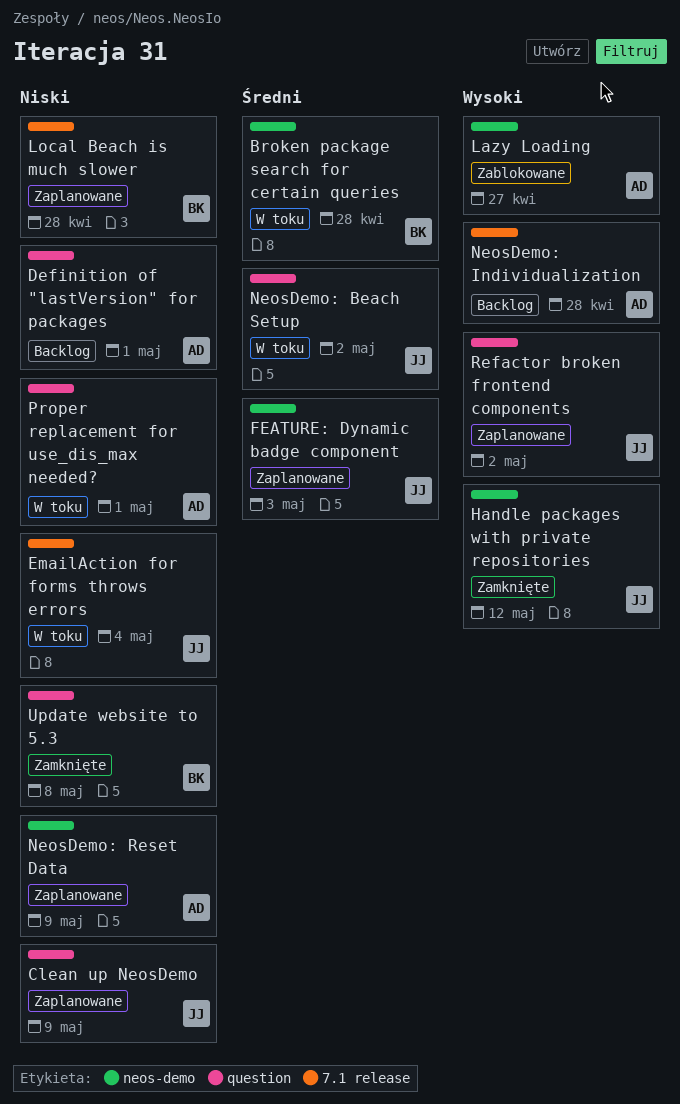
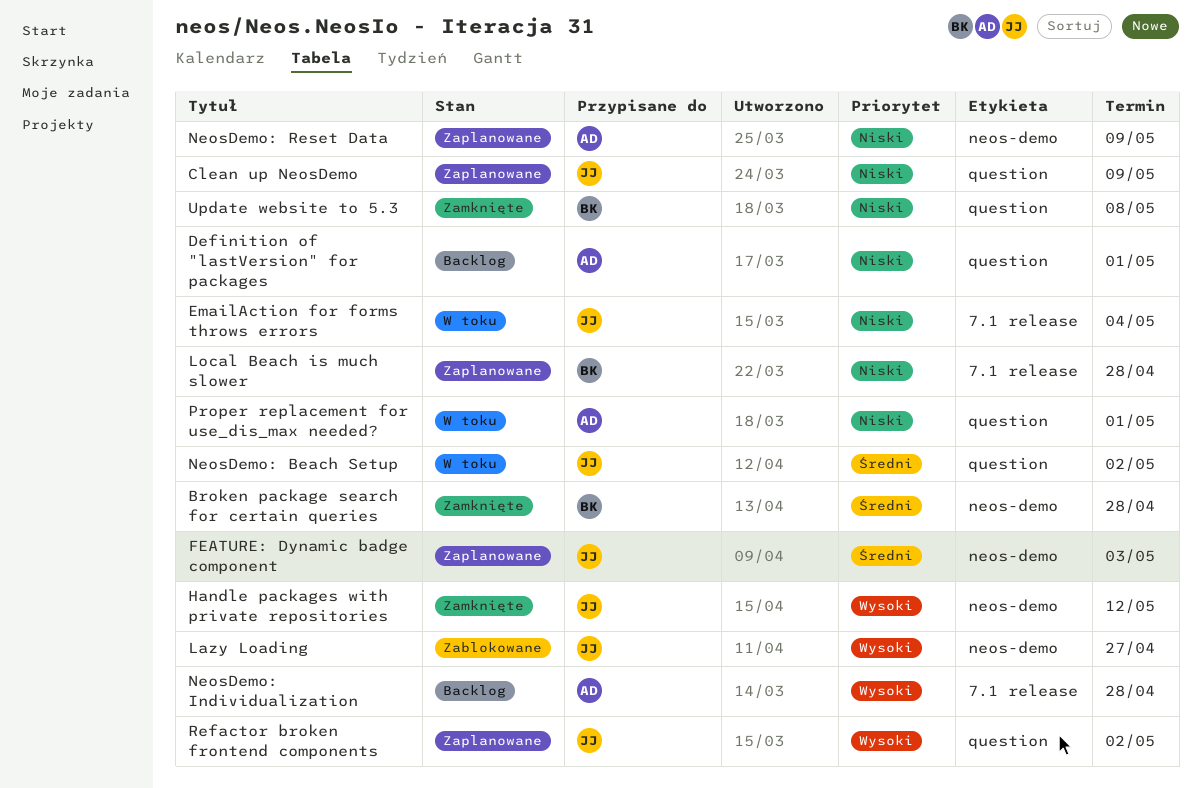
Broken package search for certain queries, status: W toku -> Zamknięte
Lazy Loading, owner: AD -> JJ

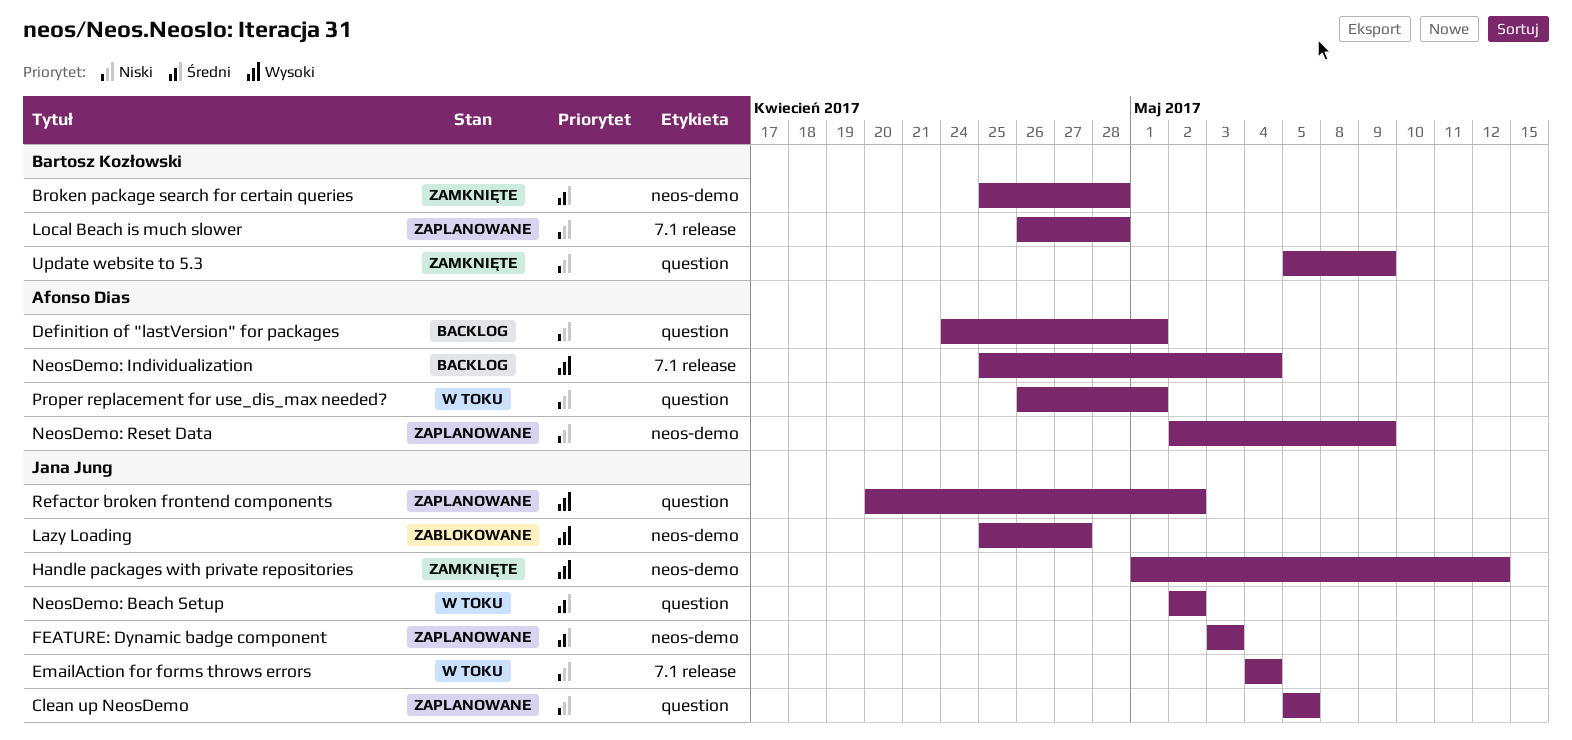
Clean up NeosDemo, due: May 9 -> May 5
NeosDemo: Individualization, due: Apr 28 -> May 4
Update website to 5.3, due: May 8 -> May 9

